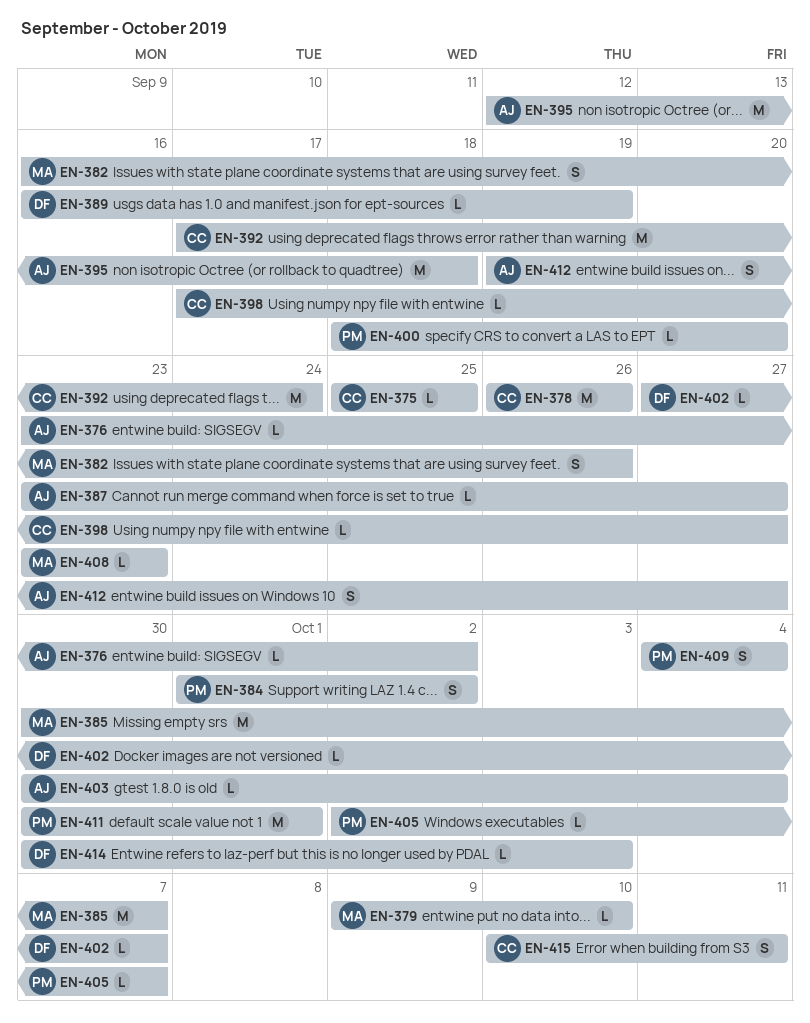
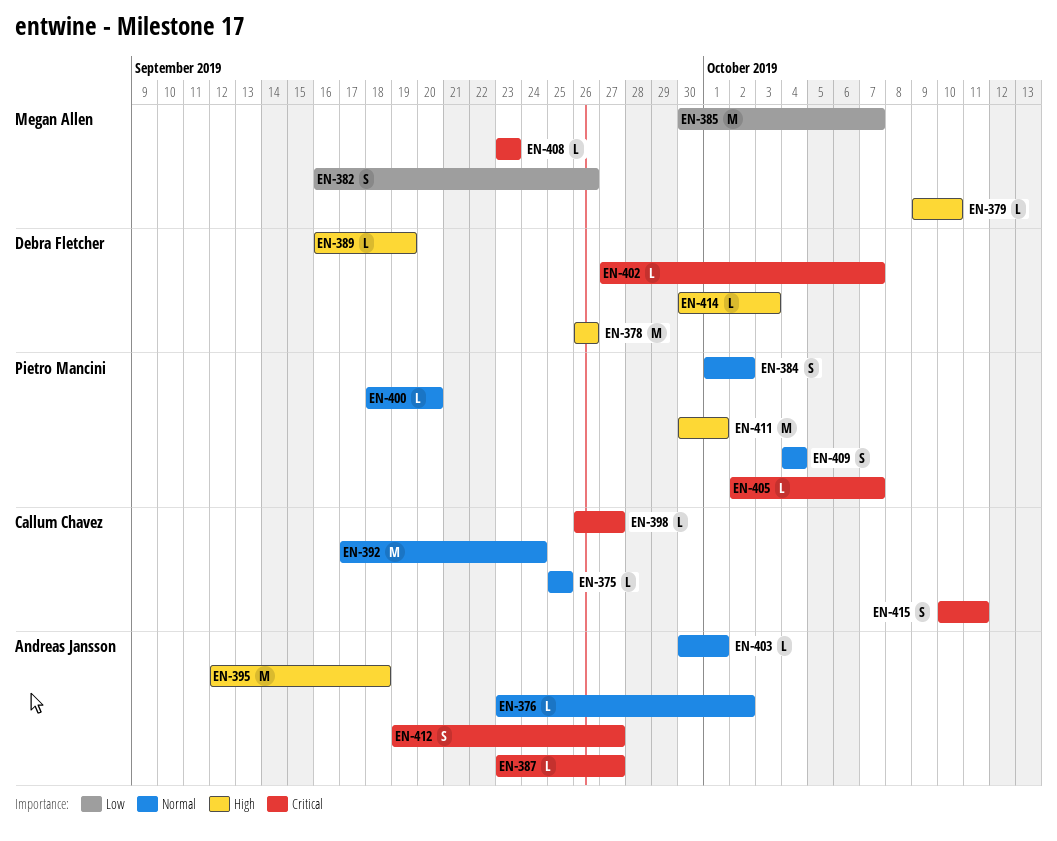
EN-378, owner: Callum Chavez -> Debra Fletcher
EN-398, start: Sep 17 -> Sep 26
EN-403, due: Oct 4 -> Oct 1

